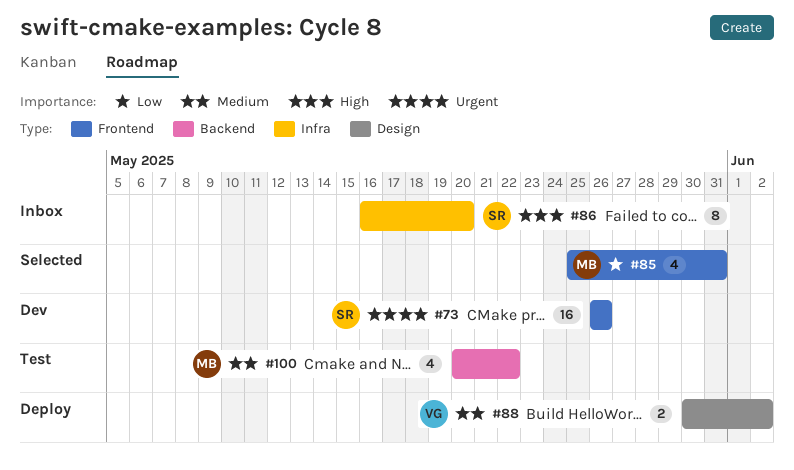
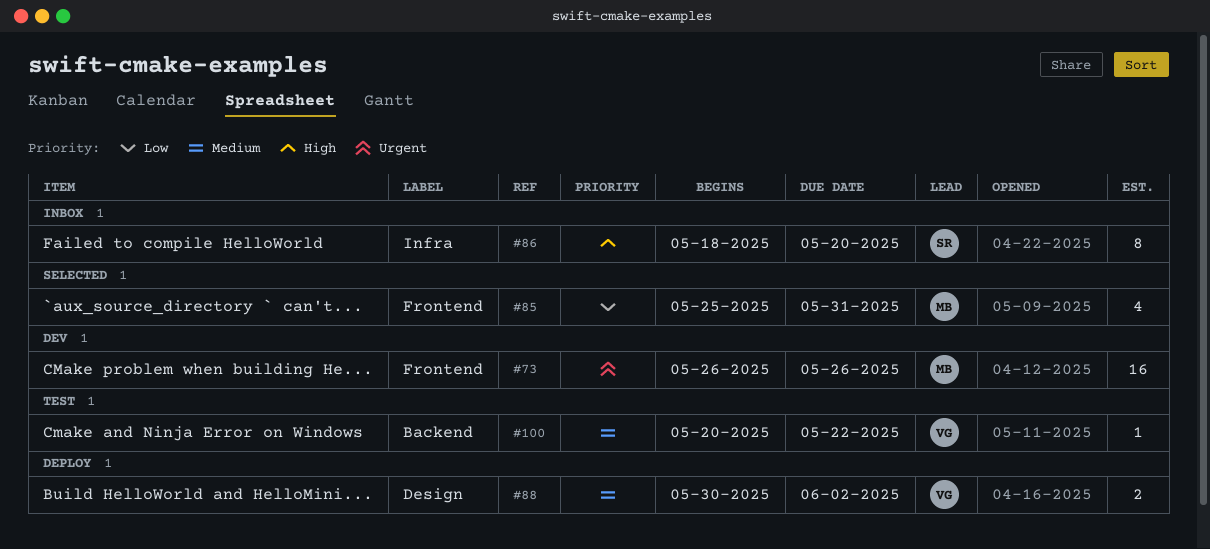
#73, owner: SR -> MB
#86, start: May 16 -> May 18
#100, owner: MB -> VG
#100, estimate: 4 -> 1

